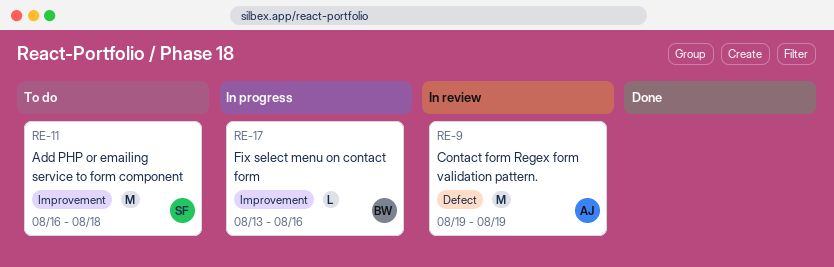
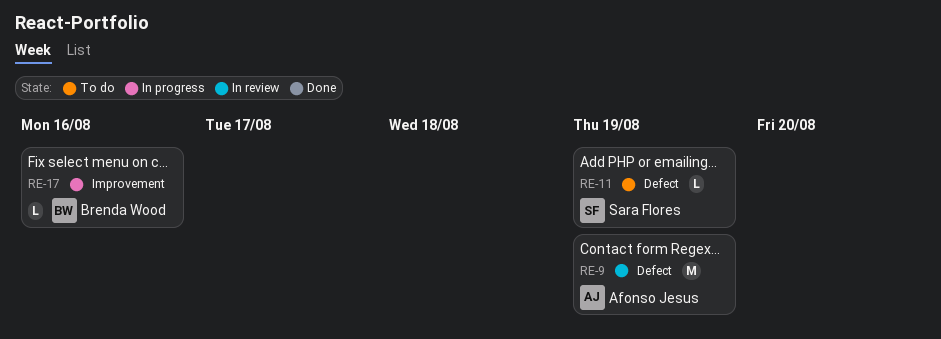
RE-11, label: Improvement -> Defect
RE-11, estimate: M -> L
RE-11, due: Aug 18 -> Aug 19

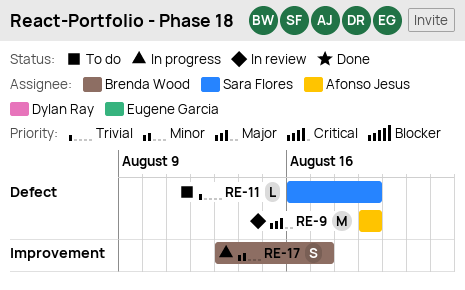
RE-17, estimate: L -> S
RE-17, due: Aug 16 -> Aug 17

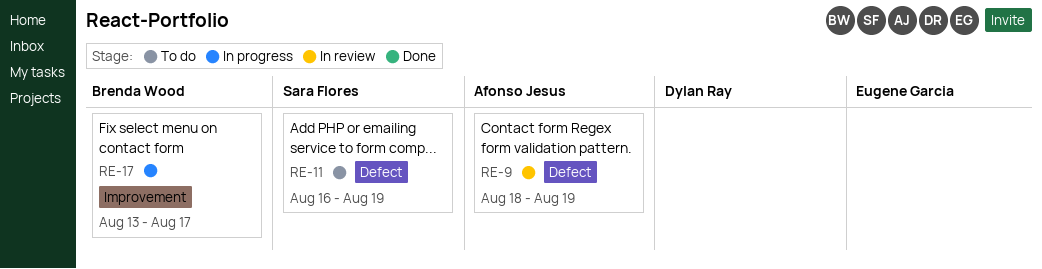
RE-9, start: Aug 19 -> Aug 18

